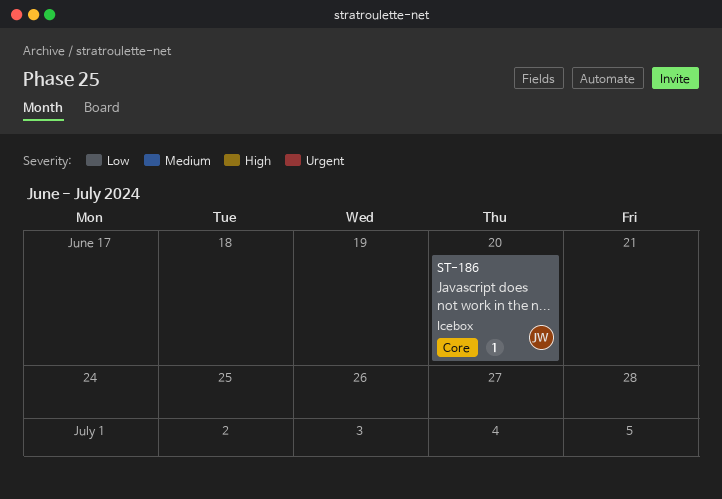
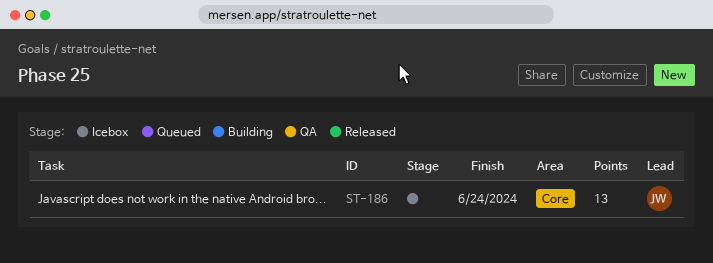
ST-186, estimate: 1 -> 13
ST-186, due: Jun 20 -> Jun 24

